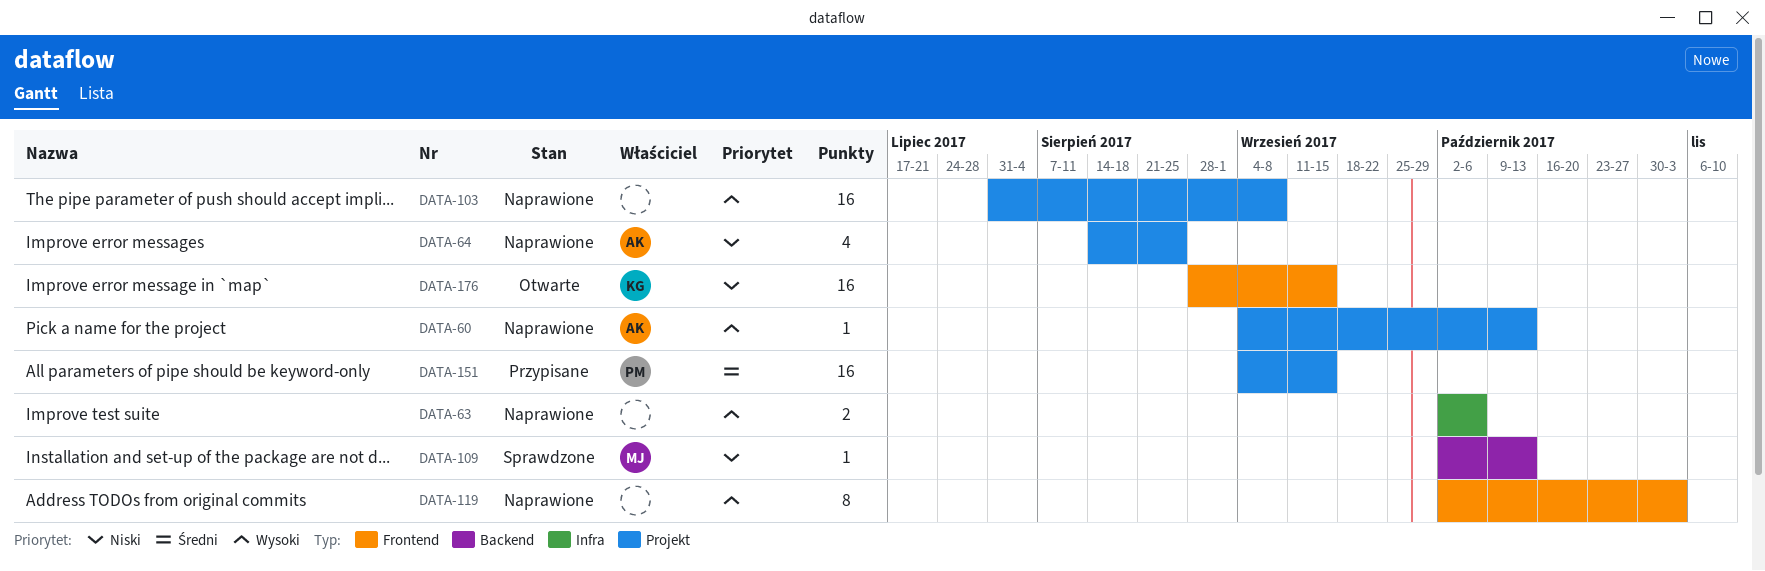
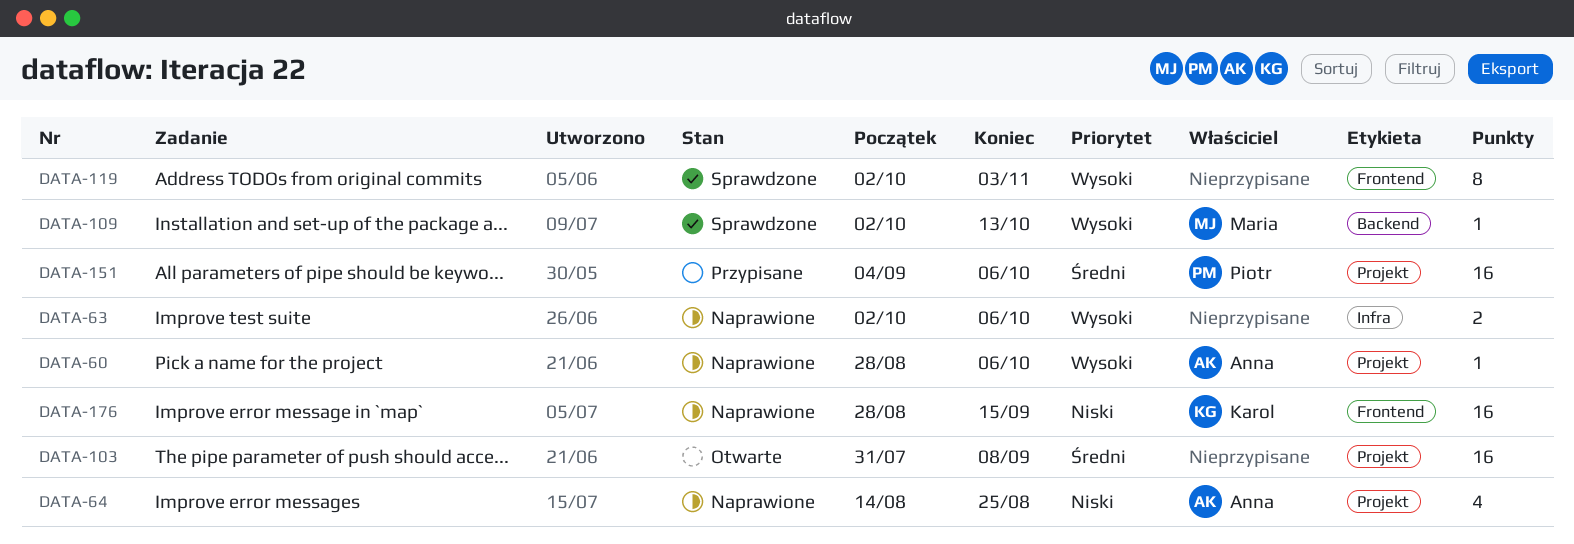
DATA-60, start: Sep 4 -> Aug 28
DATA-60, due: Oct 13 -> Oct 6
DATA-103, status: Naprawione -> Otwarte
DATA-103, priority: Wysoki -> Średni
DATA-109, priority: Niski -> Wysoki
DATA-119, status: Naprawione -> Sprawdzone
DATA-151, due: Sep 15 -> Oct 6
DATA-176, status: Otwarte -> Naprawione

